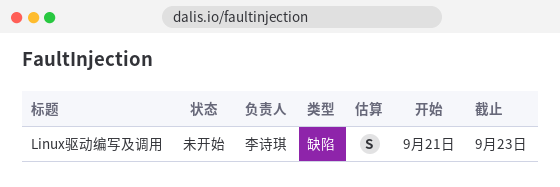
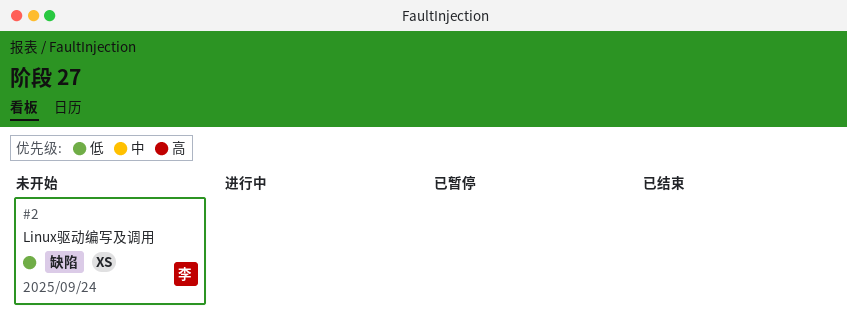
Linux驱动编写及调用, estimate: S -> XS
Linux驱动编写及调用, due: Sep 23 -> Sep 24

